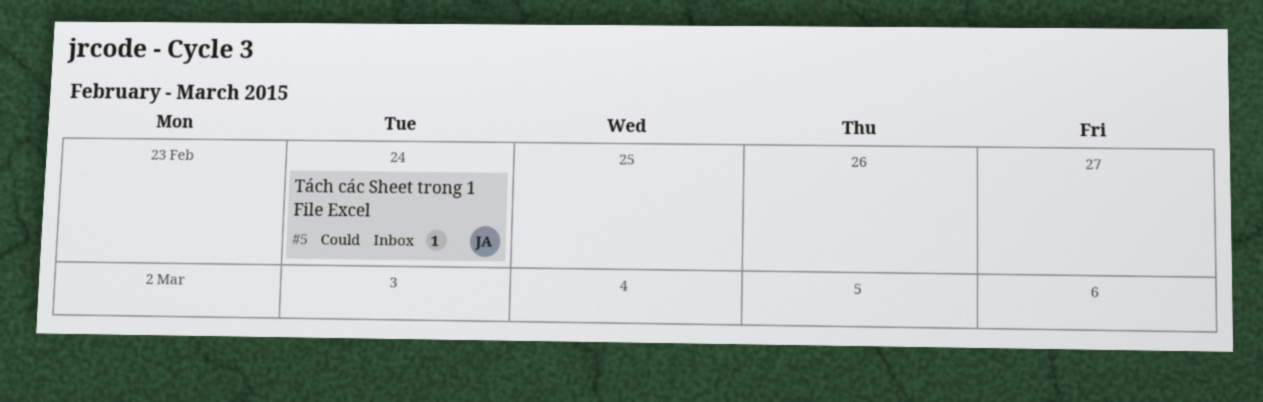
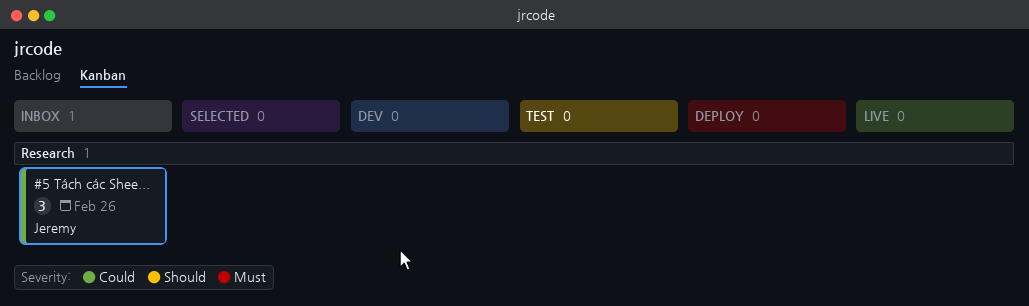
#5, estimate: 1 -> 3
#5, due: Feb 24 -> Feb 26

